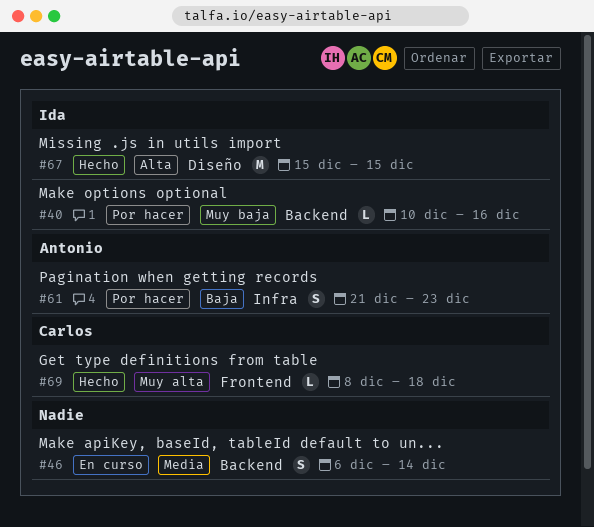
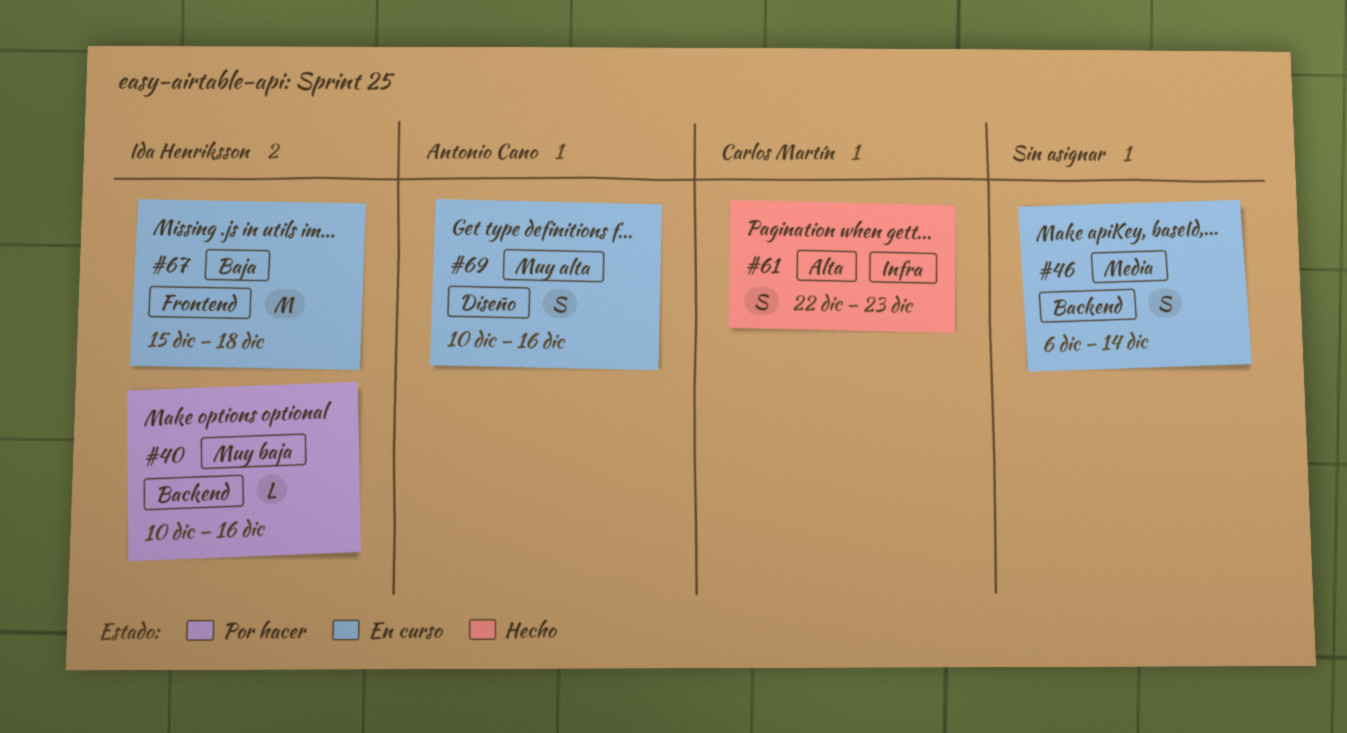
#61, status: Por hacer -> Hecho
#61, owner: Antonio Cano -> Carlos Martín
#61, priority: Baja -> Alta
#61, start: Dec 21 -> Dec 22
#67, status: Hecho -> En curso
#67, priority: Alta -> Baja
#67, label: Diseño -> Frontend
#67, due: Dec 15 -> Dec 18
#69, status: Hecho -> En curso
#69, owner: Carlos Martín -> Antonio Cano
#69, label: Frontend -> Diseño
#69, estimate: L -> S
#69, start: Dec 8 -> Dec 10
#69, due: Dec 18 -> Dec 16

